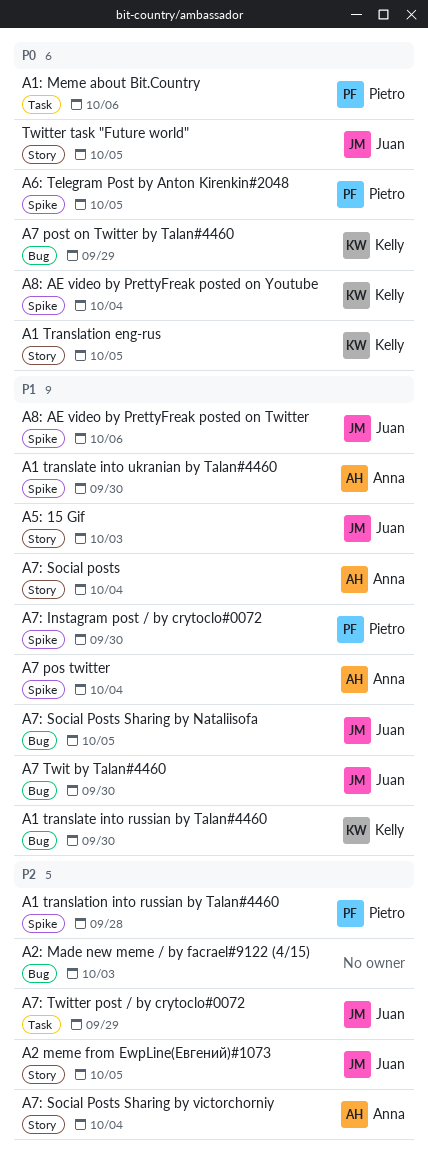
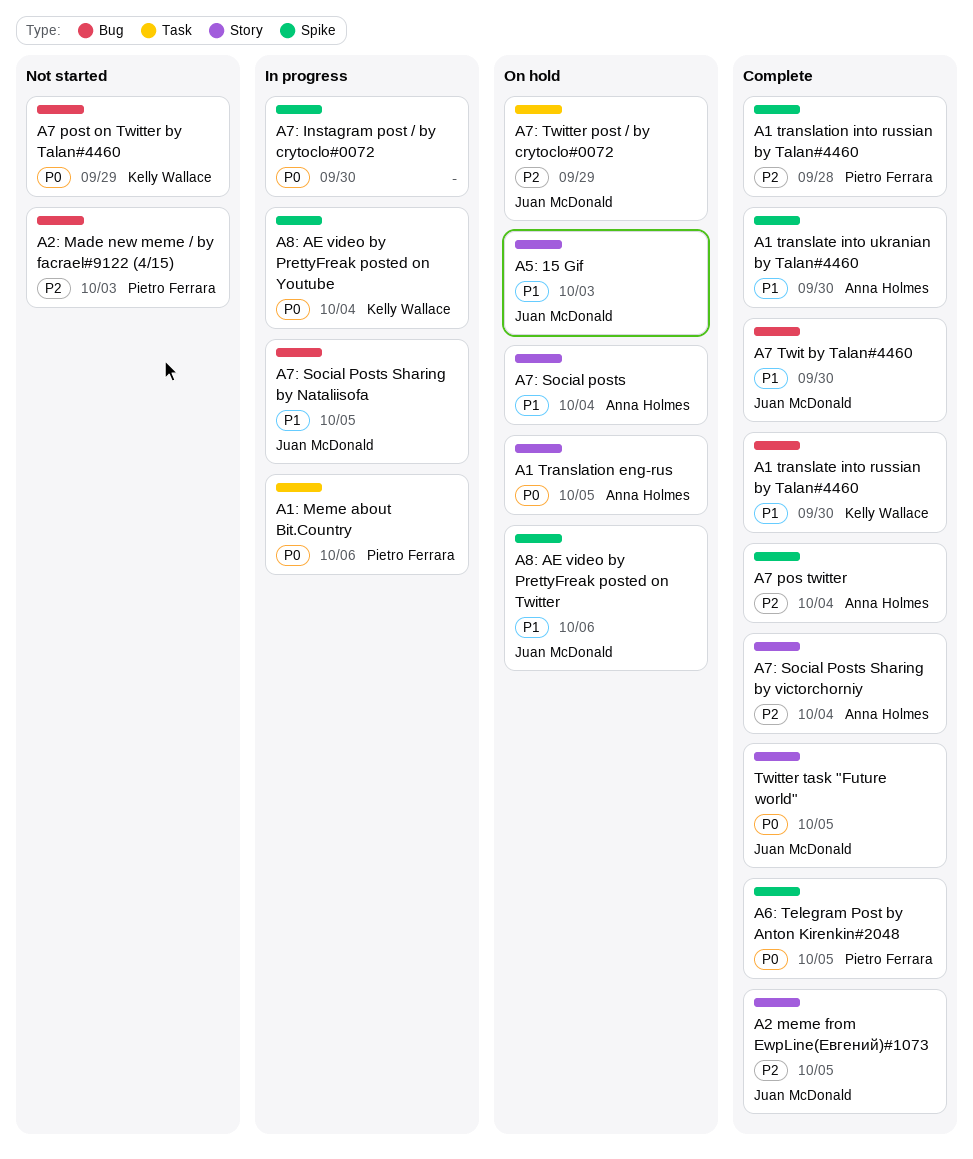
A1 Translation eng-rus, owner: Kelly Wallace -> Anna Holmes
A2: Made new meme / by facrael#9122 (4/15), owner: none -> Pietro Ferrara
A7 pos twitter, priority: P1 -> P2
A7: Instagram post / by crytoclo#0072, owner: Pietro Ferrara -> none
A7: Instagram post / by crytoclo#0072, priority: P1 -> P0

